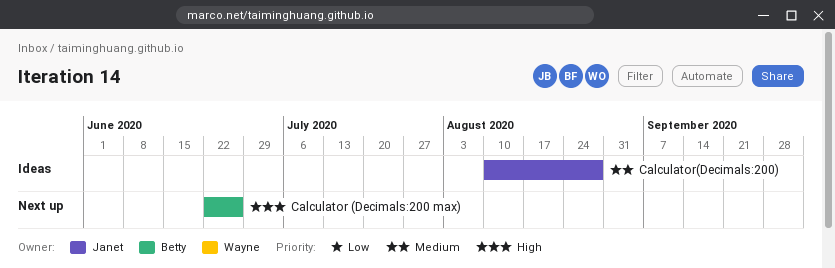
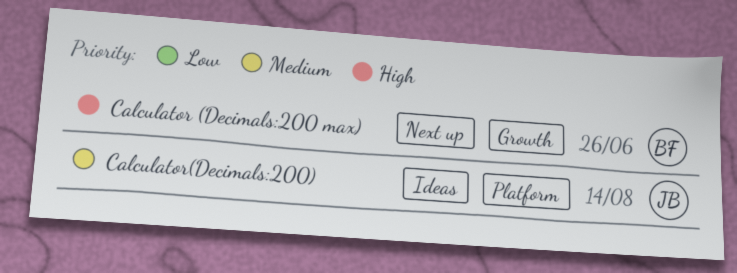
Calculator(Decimals:200), due: Aug 28 -> Aug 14

